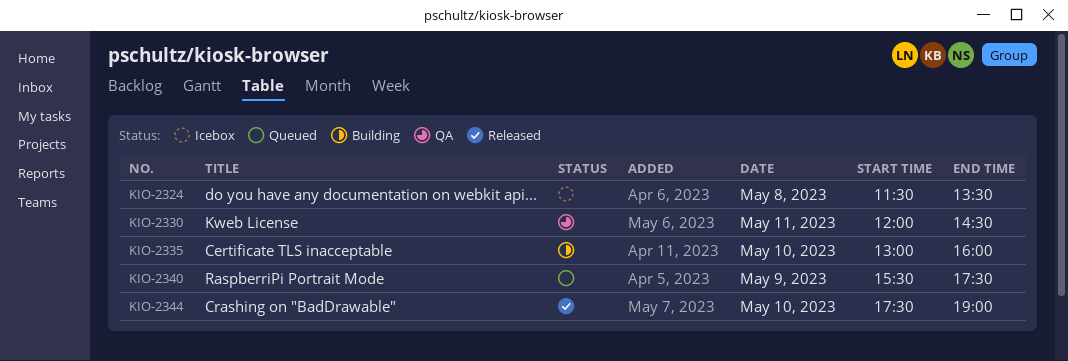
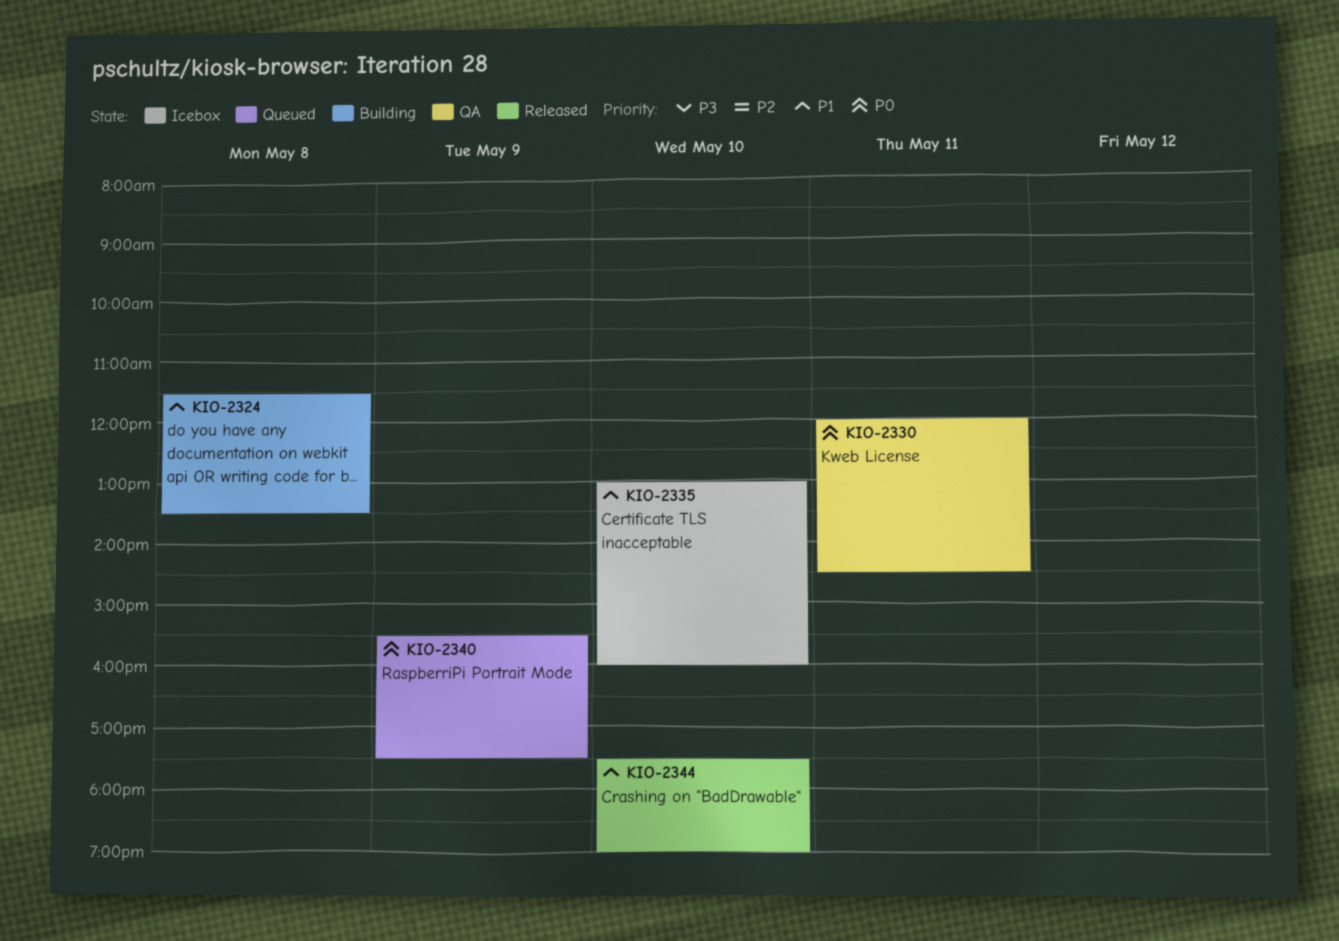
KIO-2324, status: Icebox -> Building
KIO-2335, status: Building -> Icebox

